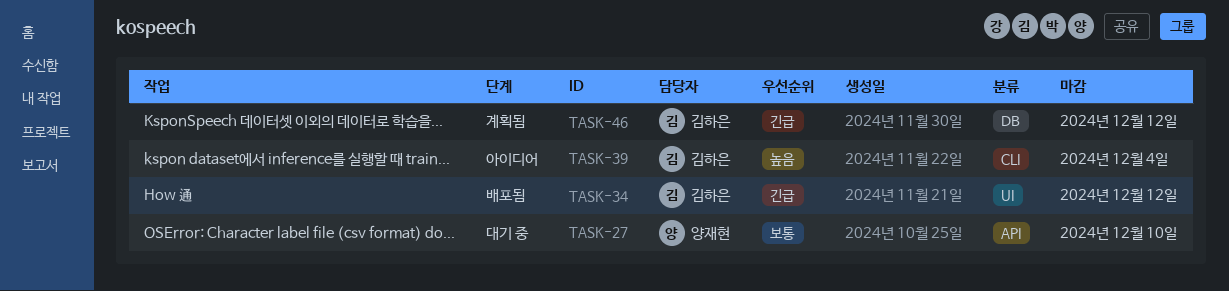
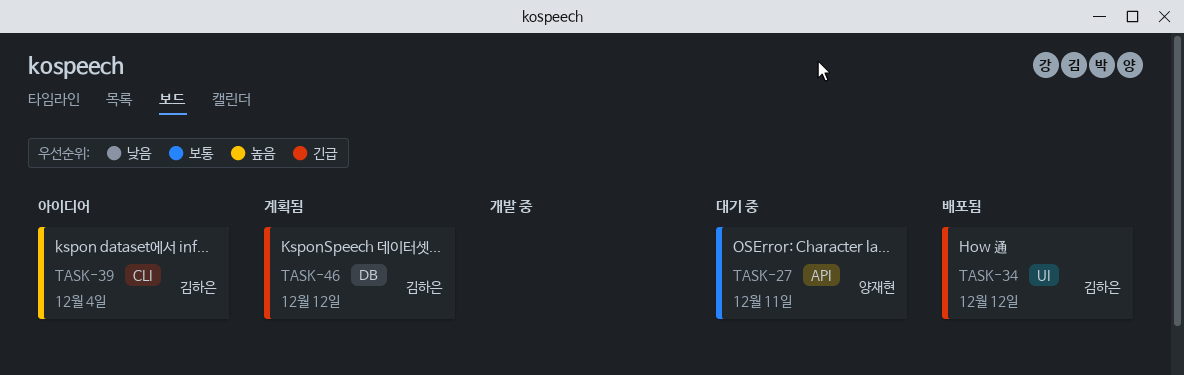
TASK-27, due: Dec 10 -> Dec 11

